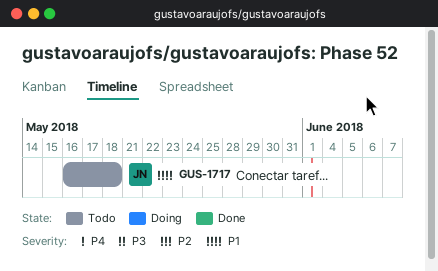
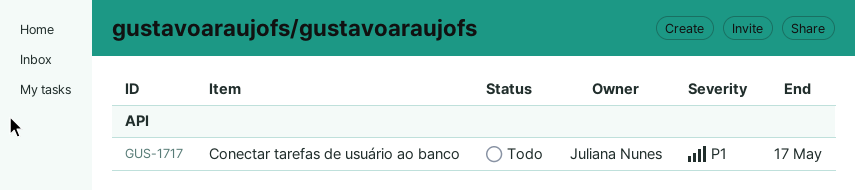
GUS-1717, due: May 18 -> May 17

